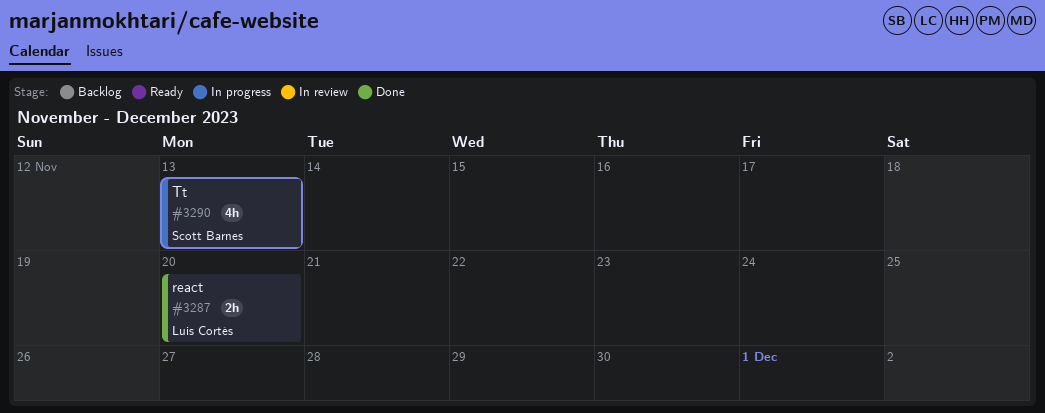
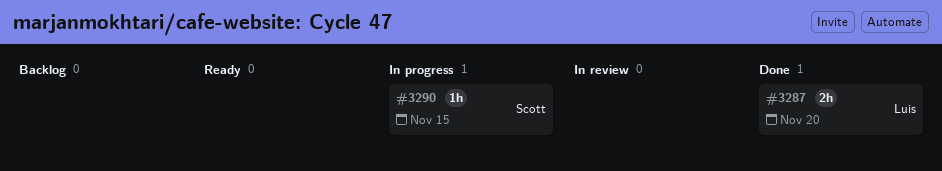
#3290, estimate: 4h -> 1h
#3290, due: Nov 13 -> Nov 15

